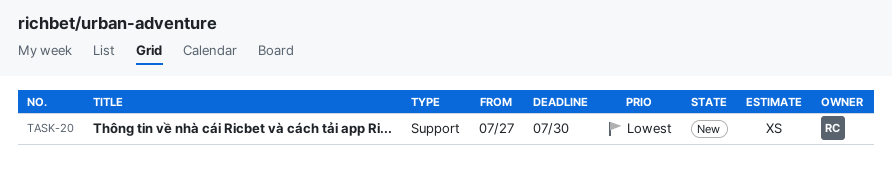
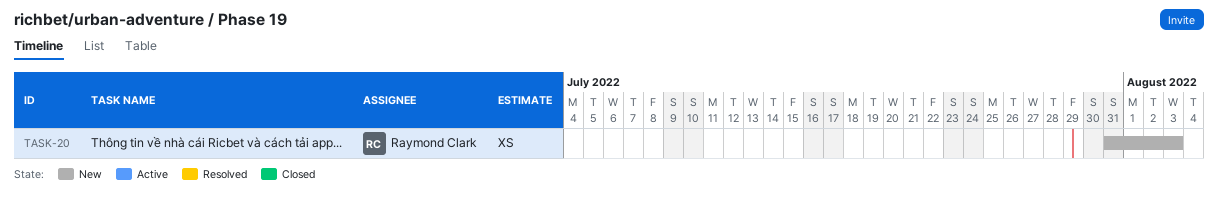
TASK-20, start: Jul 27 -> Jul 31
TASK-20, due: Jul 30 -> Aug 3

